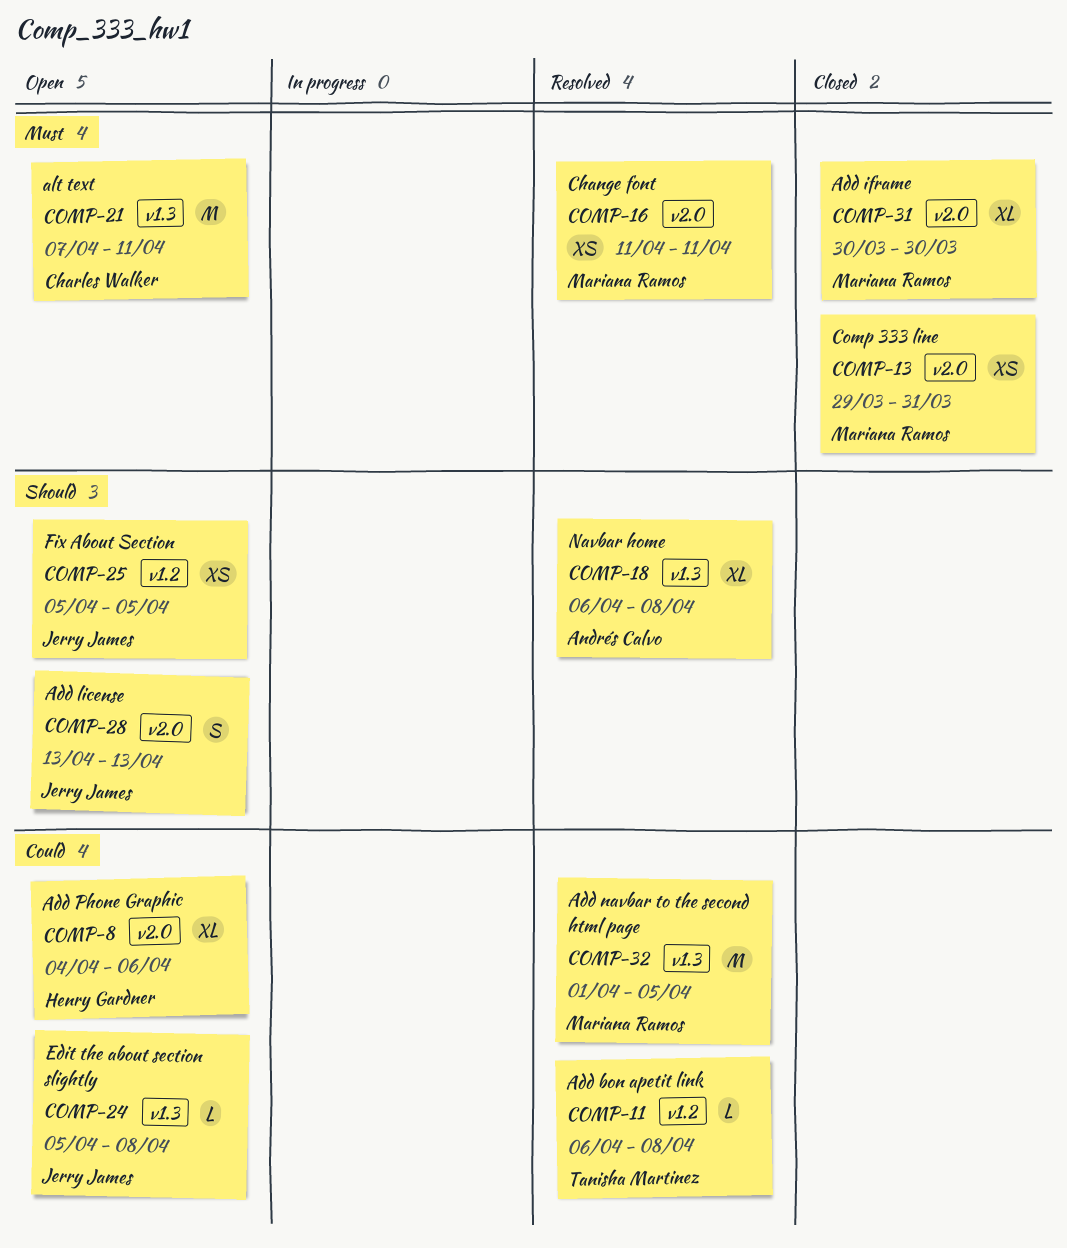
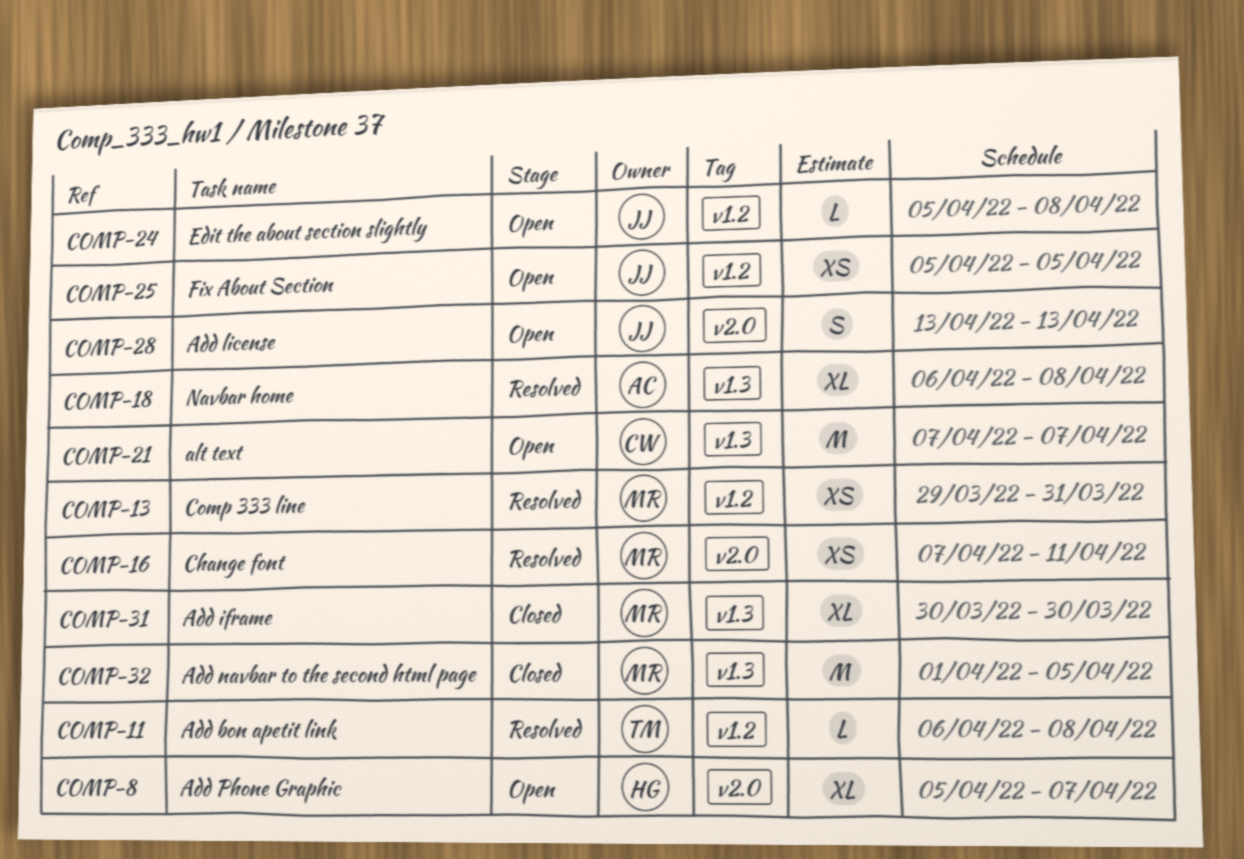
COMP-8, start: Apr 4 -> Apr 5
COMP-8, due: Apr 6 -> Apr 7
COMP-13, status: Closed -> Resolved
COMP-13, label: v2.0 -> v1.2
COMP-16, start: Apr 11 -> Apr 7
COMP-21, due: Apr 11 -> Apr 7
COMP-24, label: v1.3 -> v1.2
COMP-31, label: v2.0 -> v1.3
COMP-32, status: Resolved -> Closed

